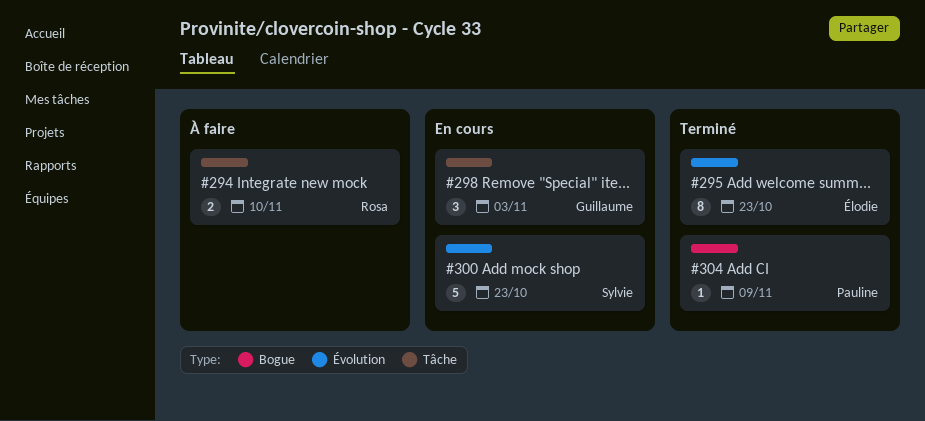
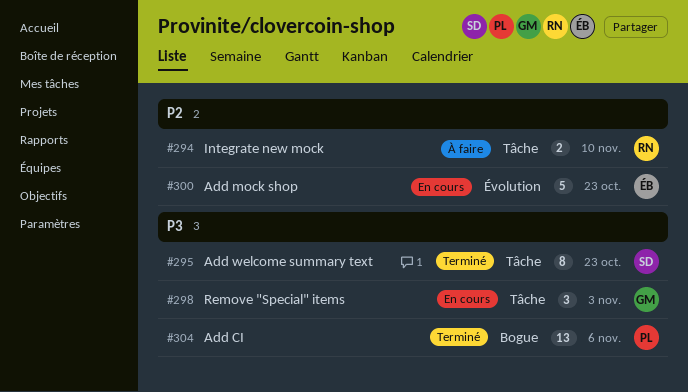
#295, owner: Élodie -> Sylvie
#295, label: Évolution -> Tâche
#300, owner: Sylvie -> Élodie
#304, estimate: 1 -> 13
#304, due: Nov 9 -> Nov 6

